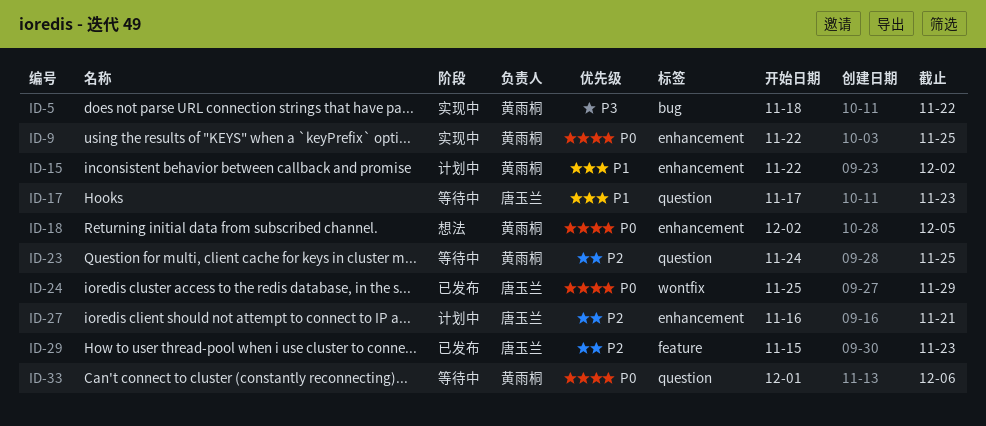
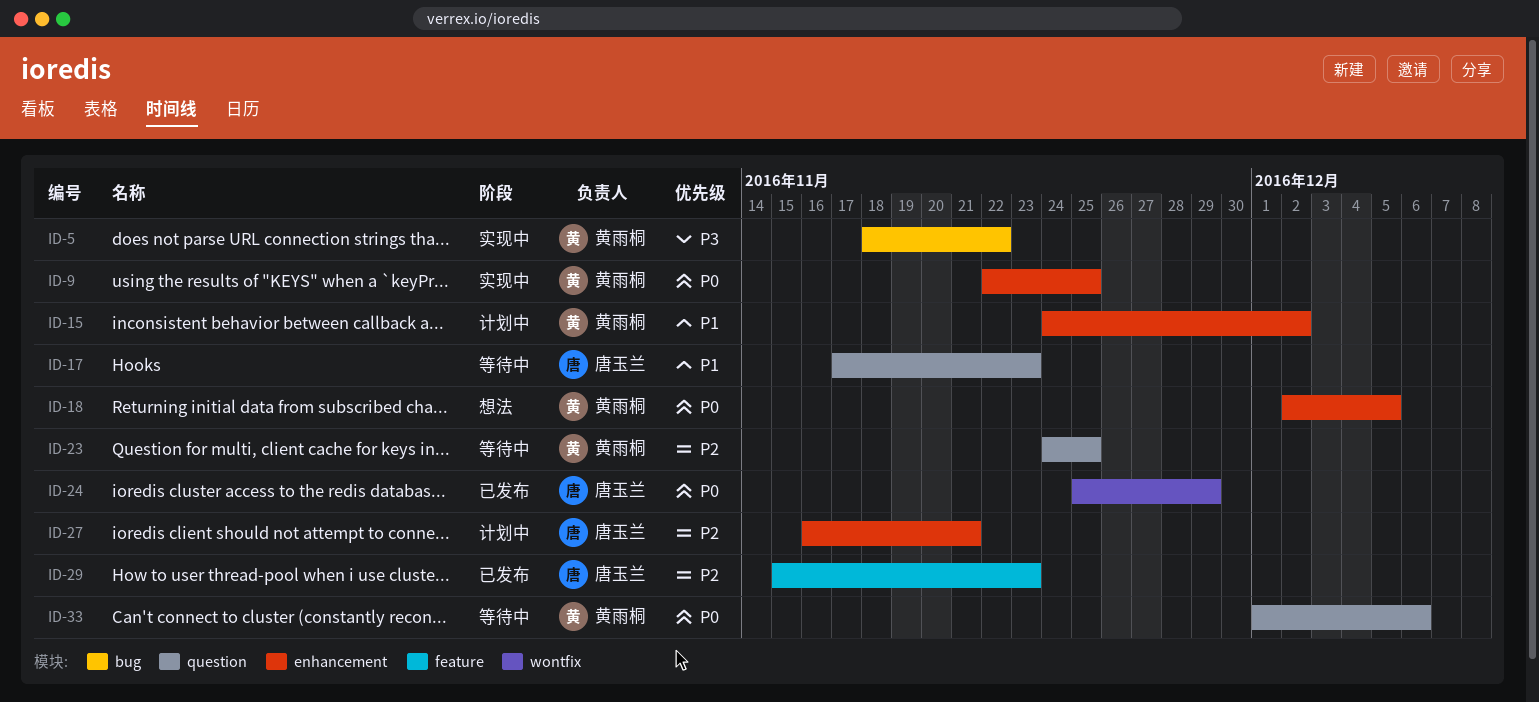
ID-15, start: Nov 22 -> Nov 24

